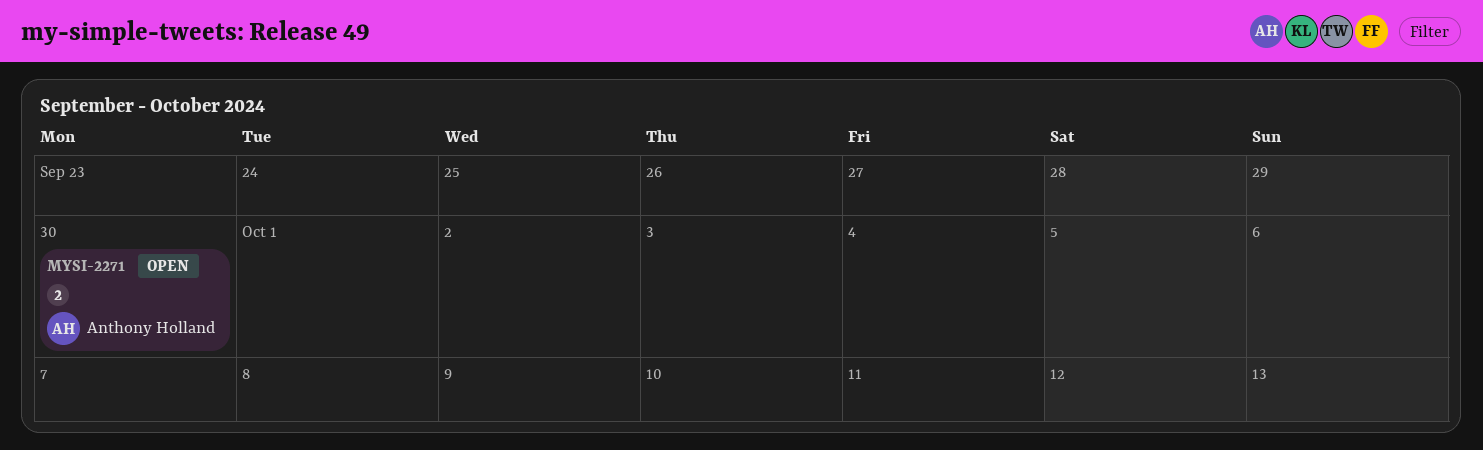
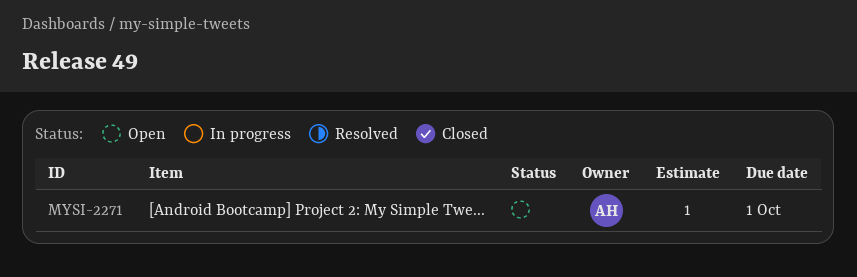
MYSI-2271, estimate: 2 -> 1
MYSI-2271, due: Sep 30 -> Oct 1

